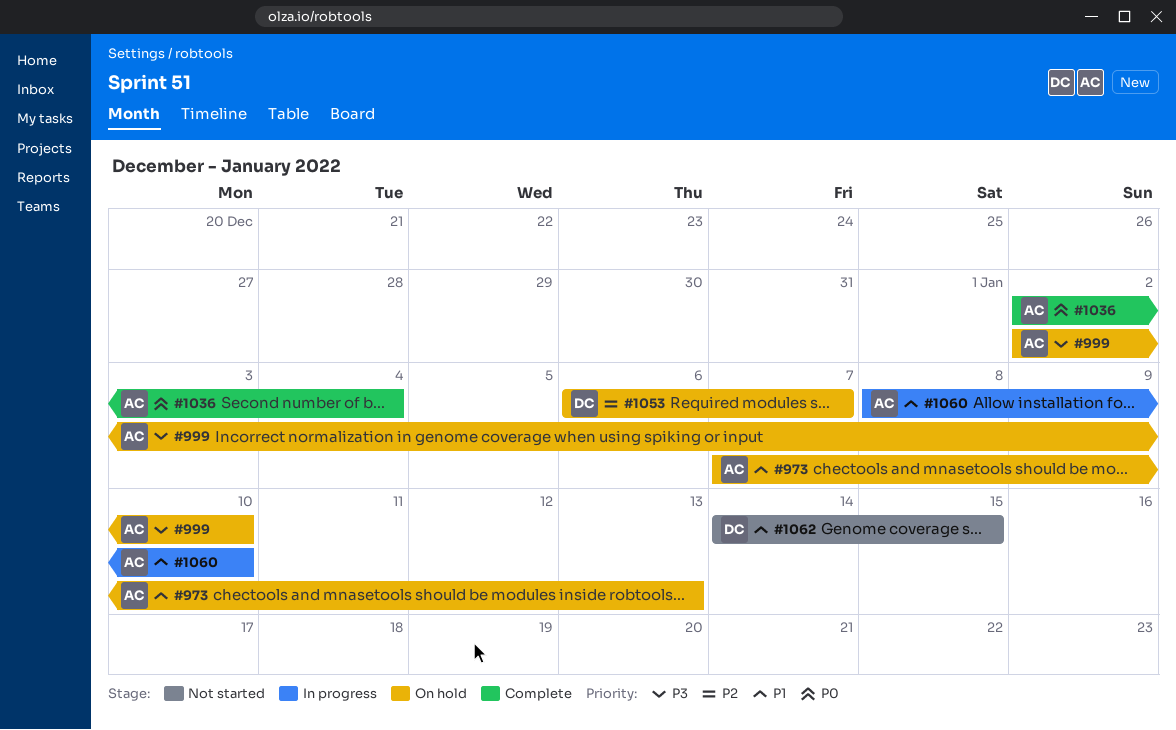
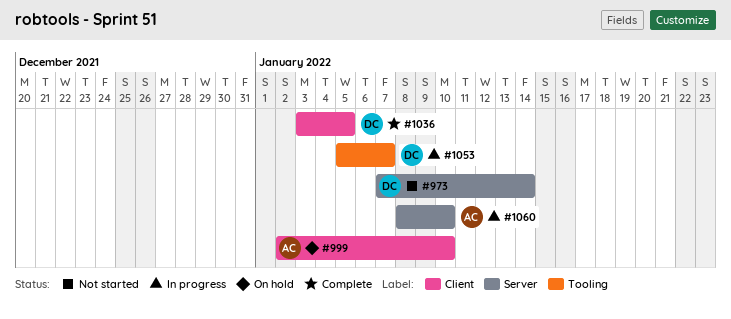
#973, status: On hold -> Not started
#973, owner: AC -> DC
#973, due: Jan 13 -> Jan 14
#1036, owner: AC -> DC
#1036, start: Jan 2 -> Jan 3
#1036, due: Jan 4 -> Jan 5
#1053, status: On hold -> In progress
#1053, start: Jan 6 -> Jan 5
#1062: present -> none

